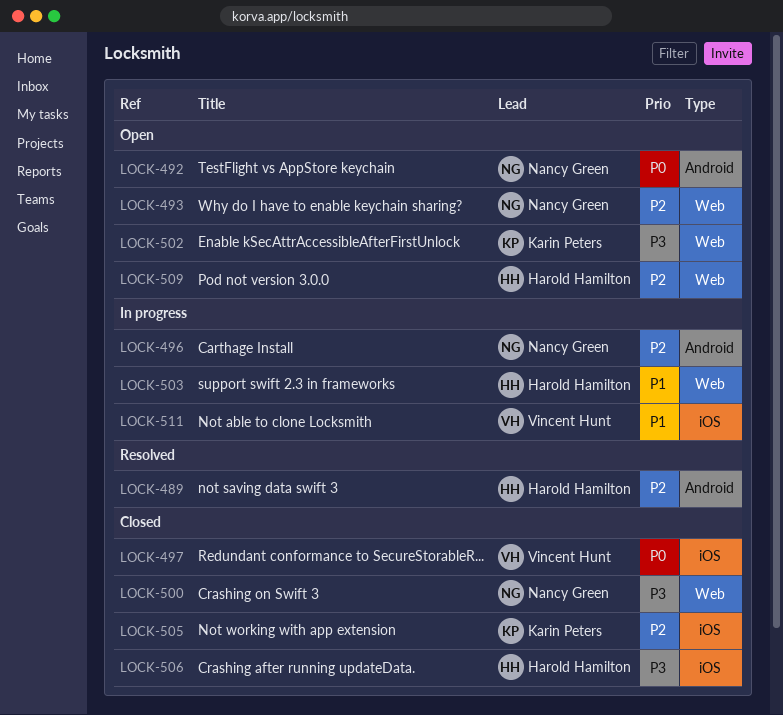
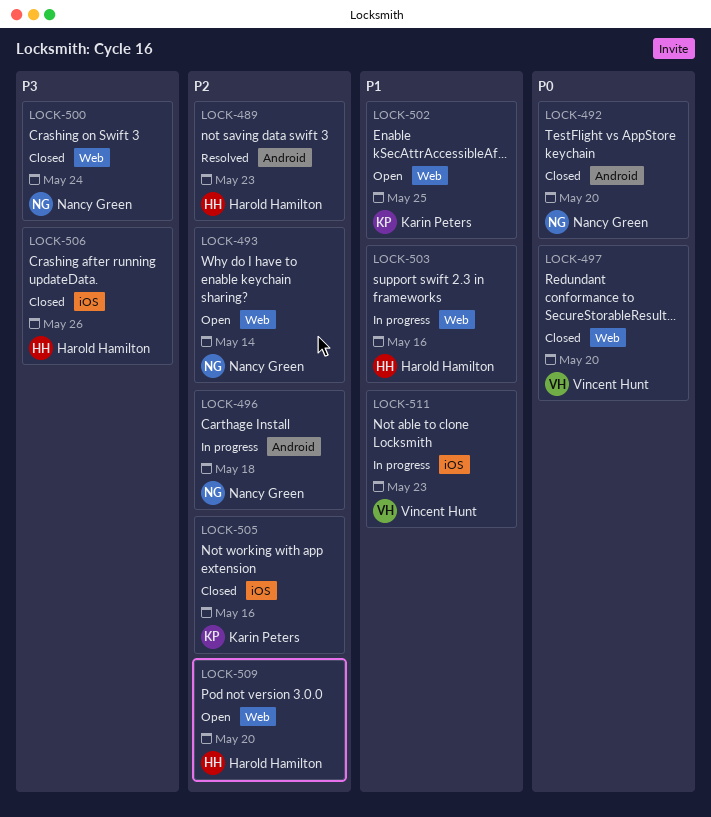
LOCK-492, status: Open -> Closed
LOCK-497, label: iOS -> Web
LOCK-502, priority: P3 -> P1

